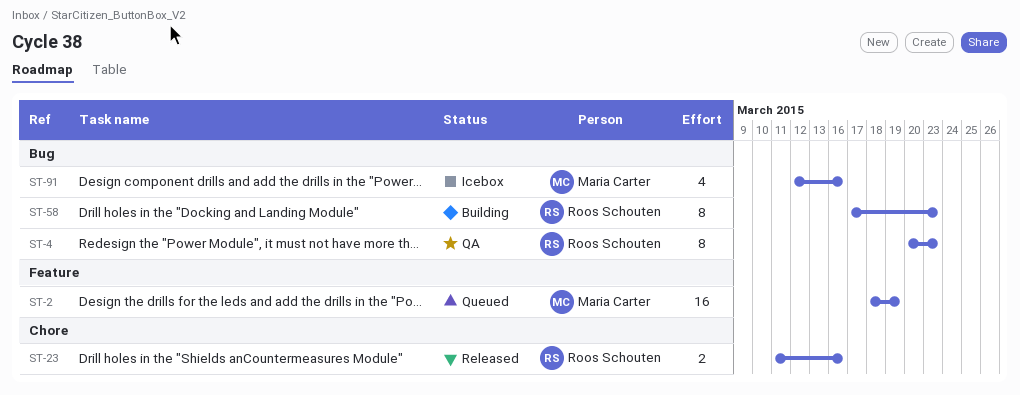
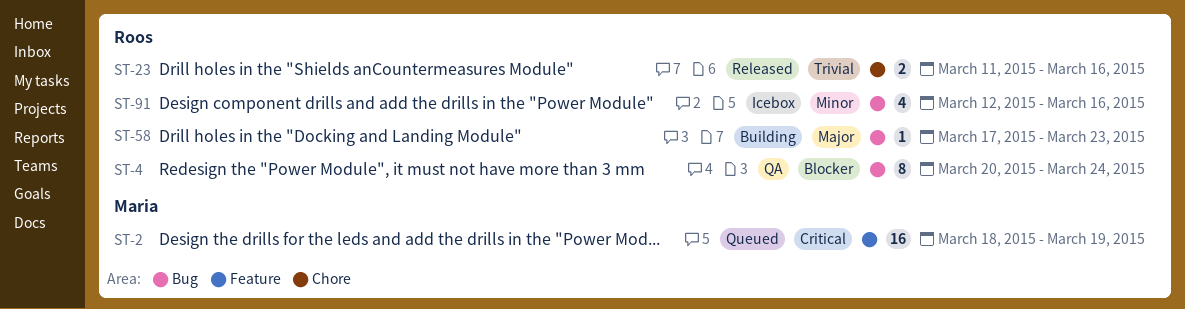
ST-4, due: Mar 23 -> Mar 24
ST-58, estimate: 8 -> 1
ST-91, owner: Maria Carter -> Roos Schouten

